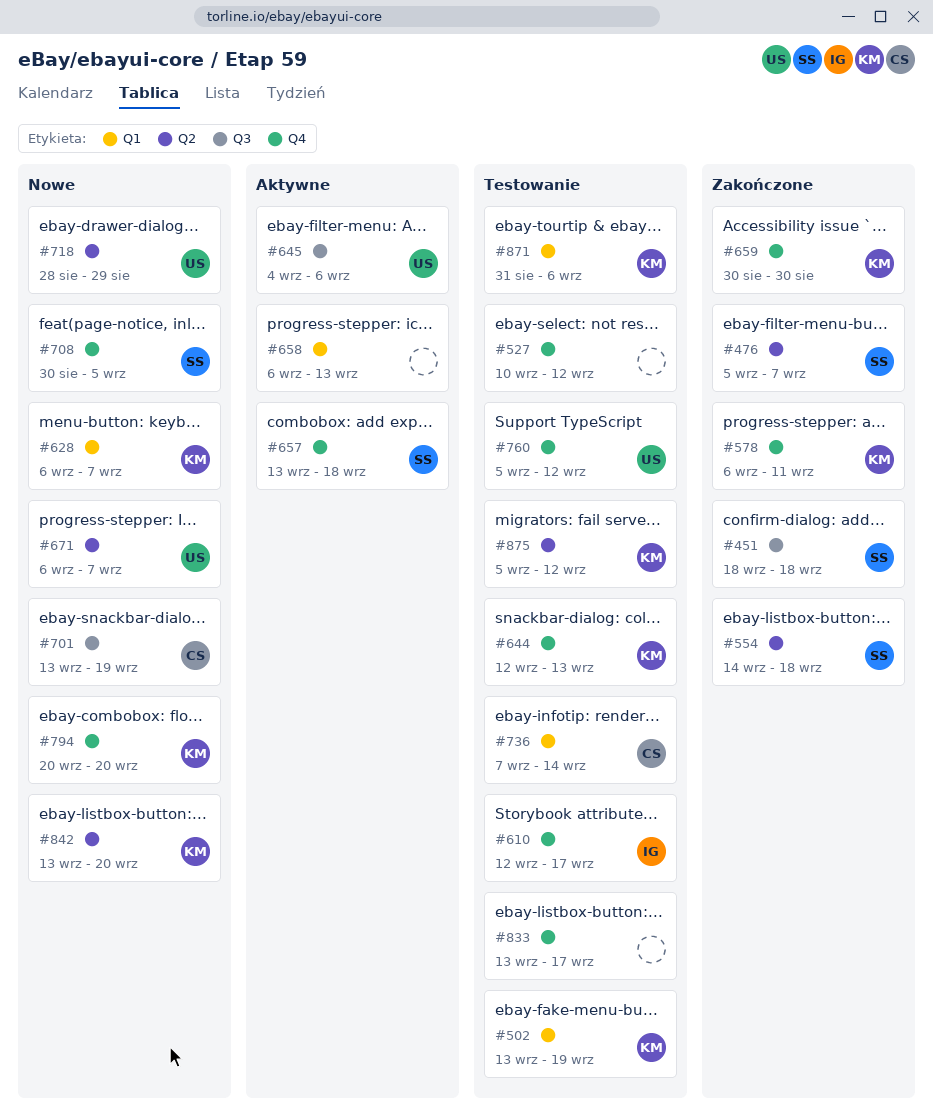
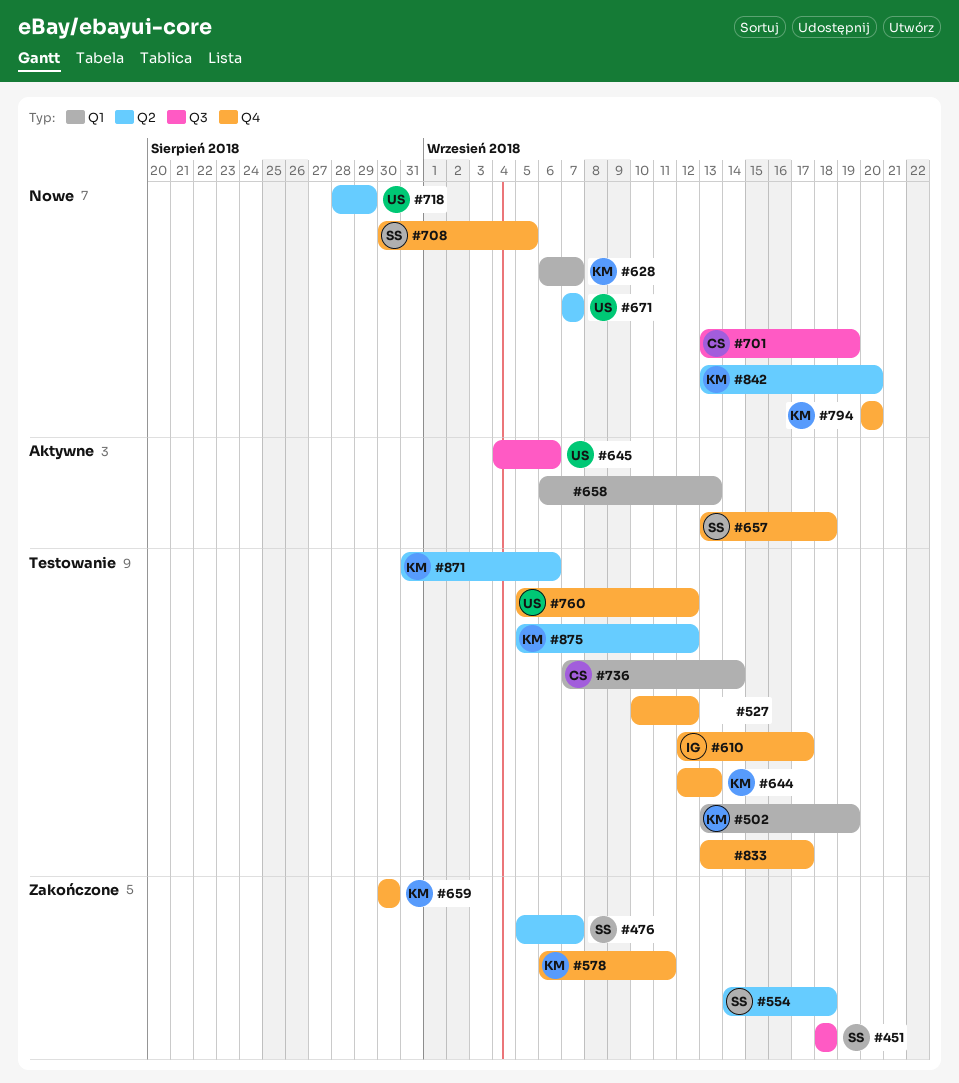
#671, start: Sep 6 -> Sep 7
#871, label: Q1 -> Q2

